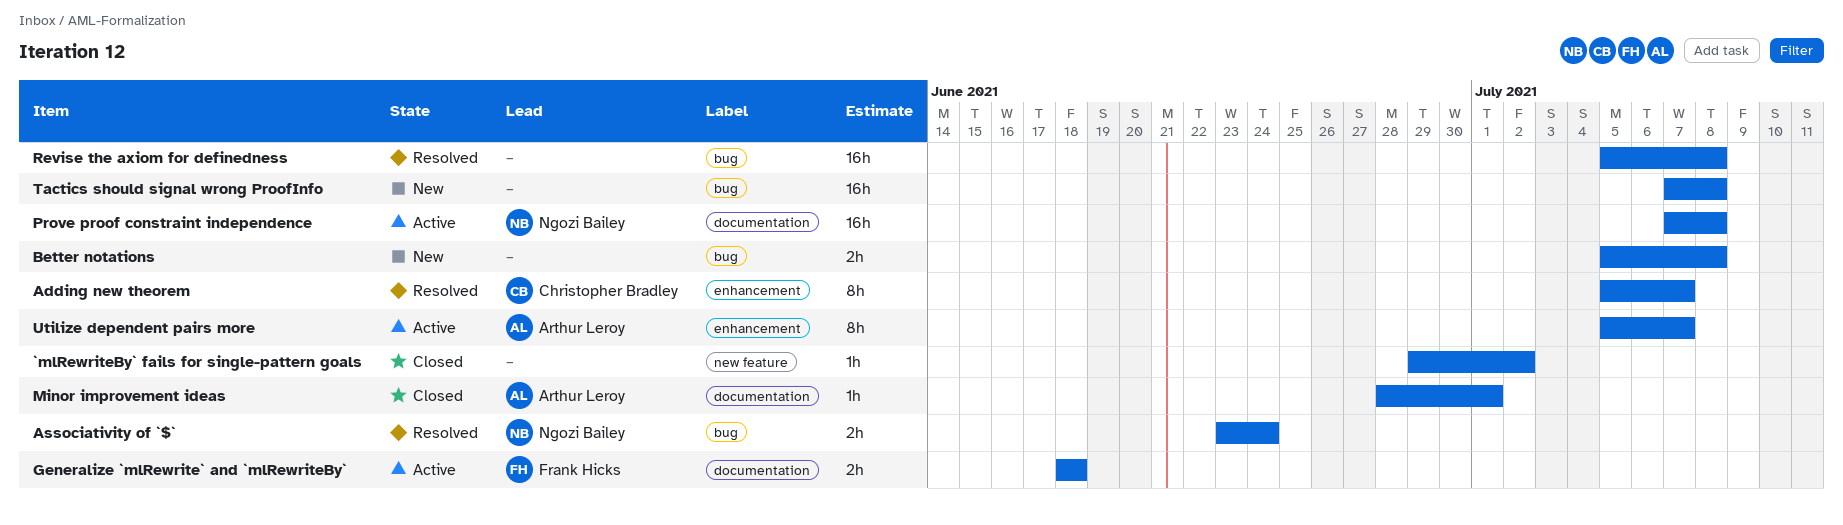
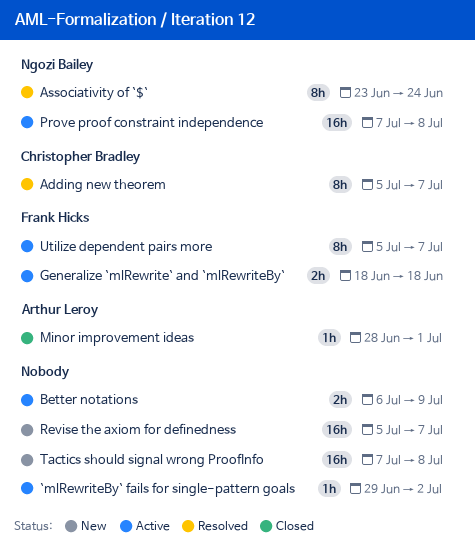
`mlRewriteBy` fails for single-pattern goals, status: Closed -> Active
Associativity of `$`, estimate: 2h -> 8h
Better notations, status: New -> Active
Better notations, start: Jul 5 -> Jul 6
Better notations, due: Jul 8 -> Jul 9
Revise the axiom for definedness, status: Resolved -> New
Revise the axiom for definedness, due: Jul 8 -> Jul 7
Utilize dependent pairs more, owner: Arthur Leroy -> Frank Hicks

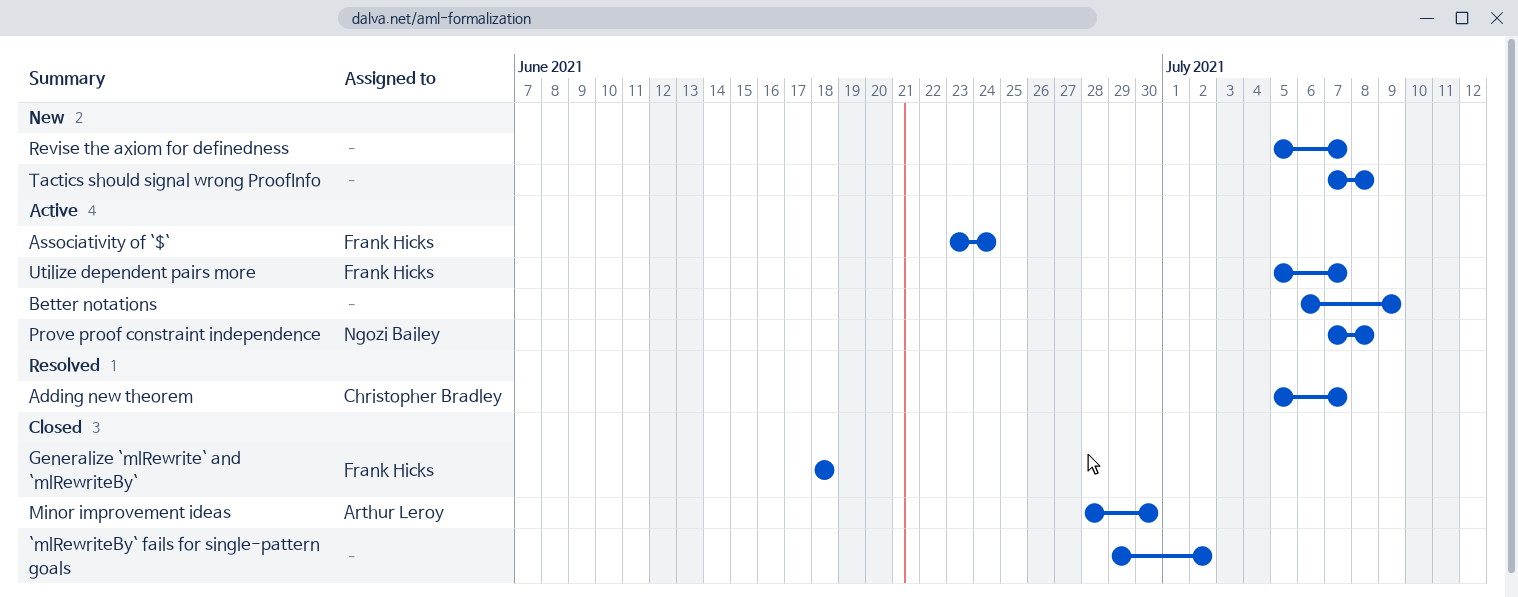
`mlRewriteBy` fails for single-pattern goals, status: Active -> Closed
Associativity of `$`, status: Resolved -> Active
Associativity of `$`, owner: Ngozi Bailey -> Frank Hicks
Generalize `mlRewrite` and `mlRewriteBy`, status: Active -> Closed
Minor improvement ideas, due: Jul 1 -> Jun 30

